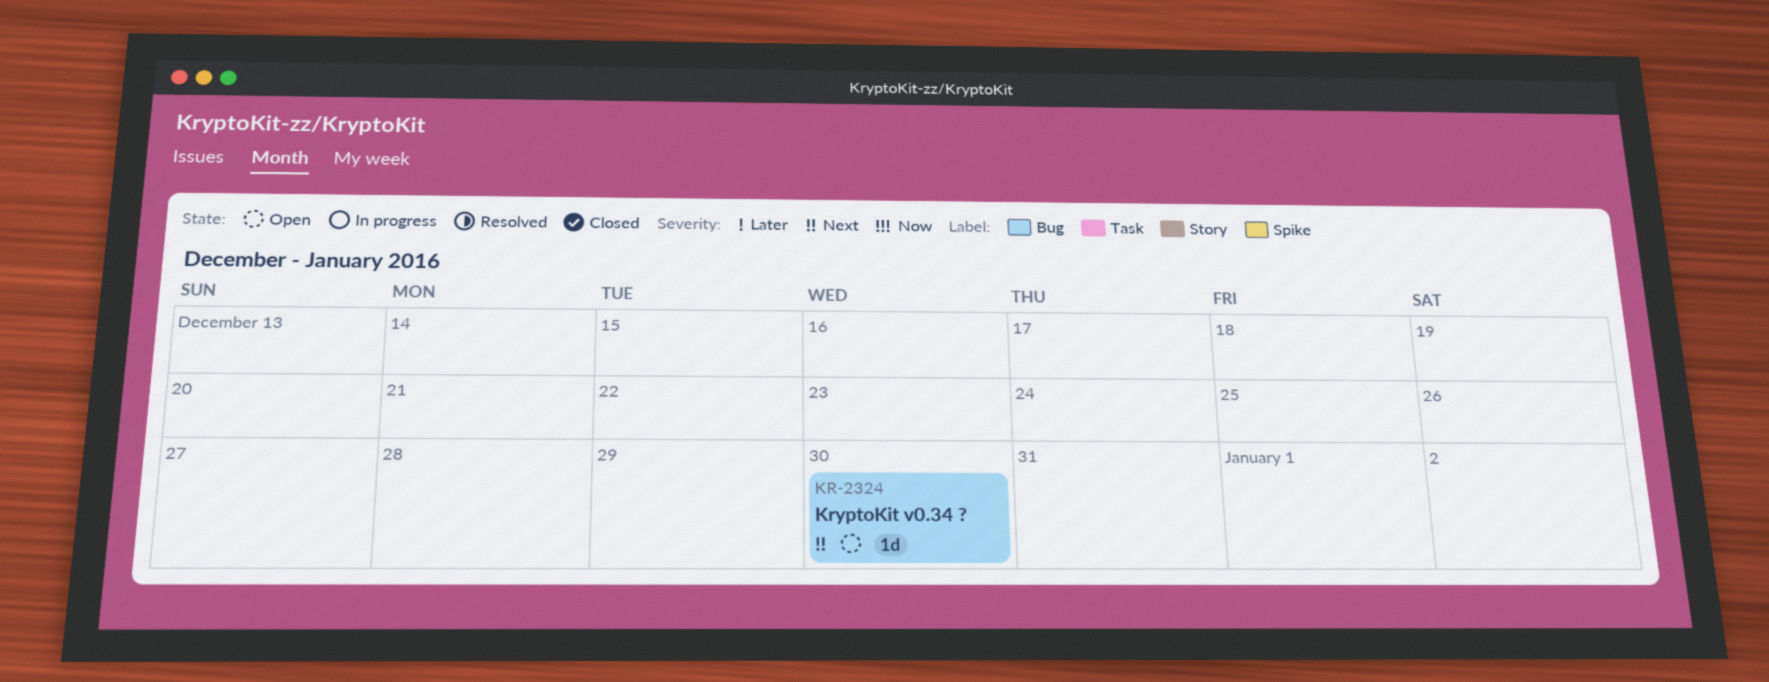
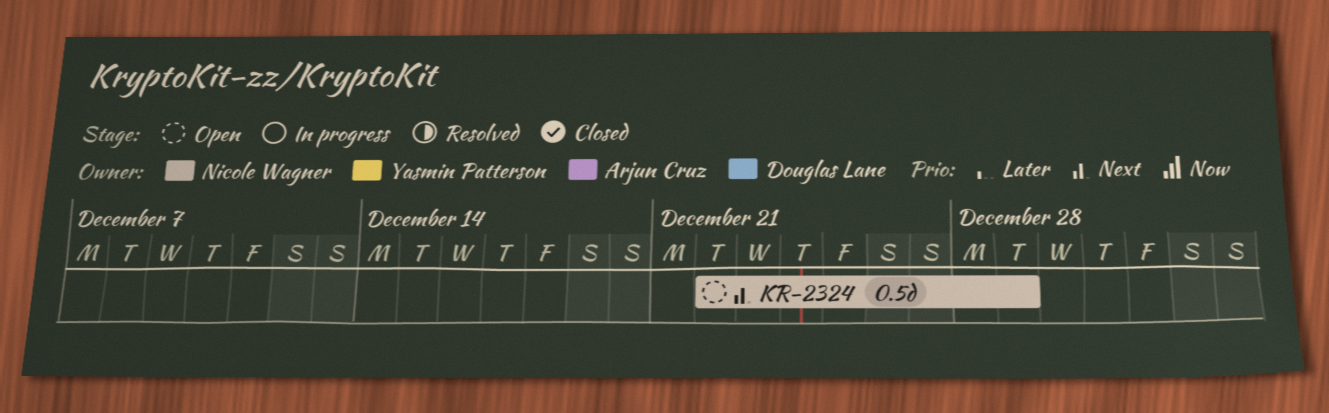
KR-2324, estimate: 1d -> 0.5d
KR-2324, due: Dec 30 -> Dec 29

